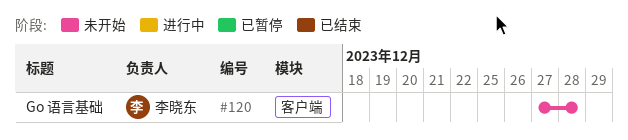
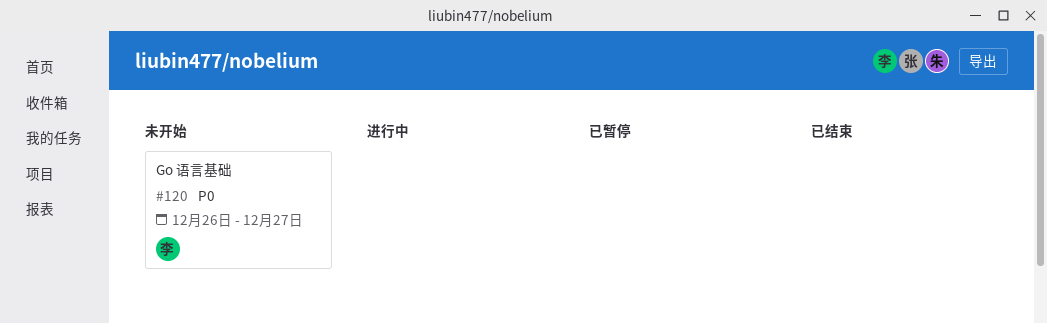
#120, start: Dec 27 -> Dec 26
#120, due: Dec 28 -> Dec 27

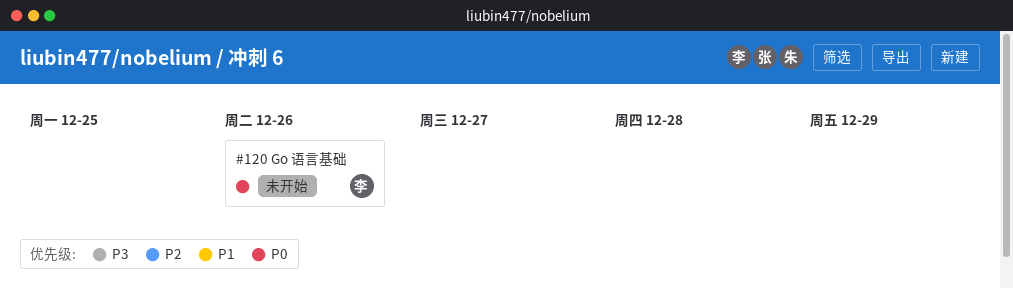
#120, due: Dec 27 -> Dec 26

